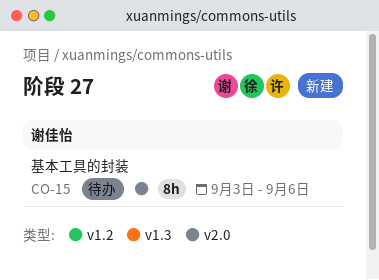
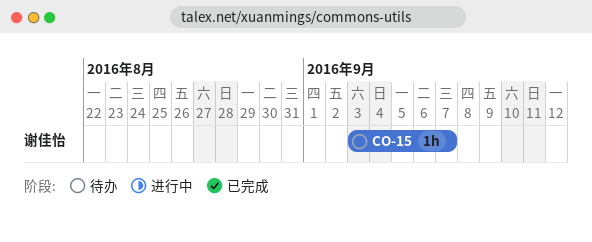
CO-15, estimate: 8h -> 1h
CO-15, due: Sep 6 -> Sep 7

